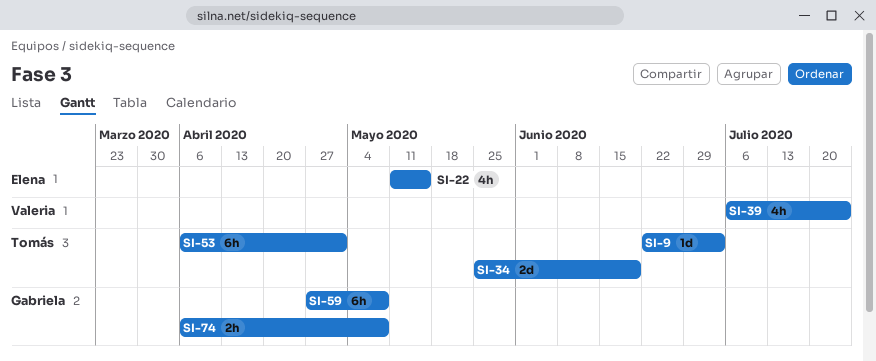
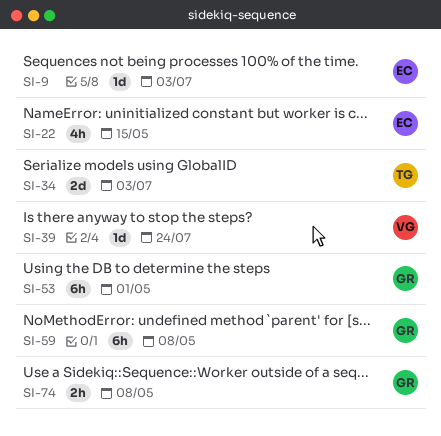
SI-9, owner: Tomás -> Elena
SI-34, due: Jun 19 -> Jul 3
SI-39, estimate: 4h -> 1d
SI-53, owner: Tomás -> Gabriela

